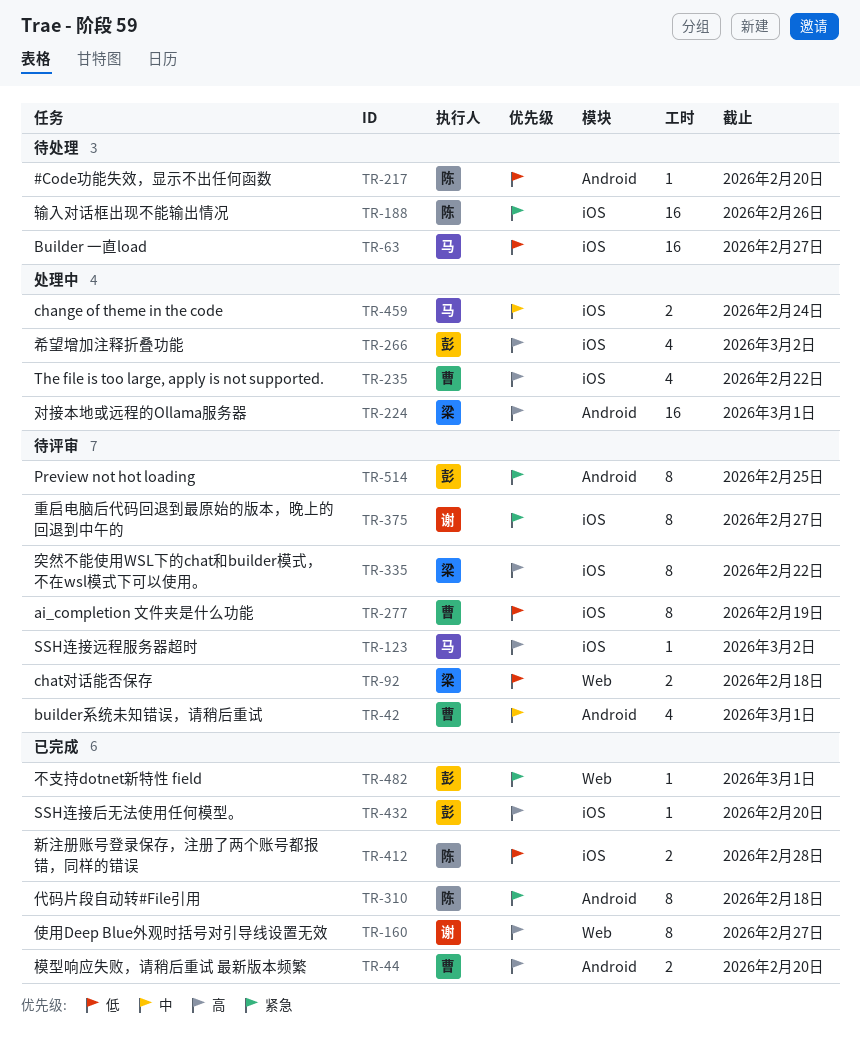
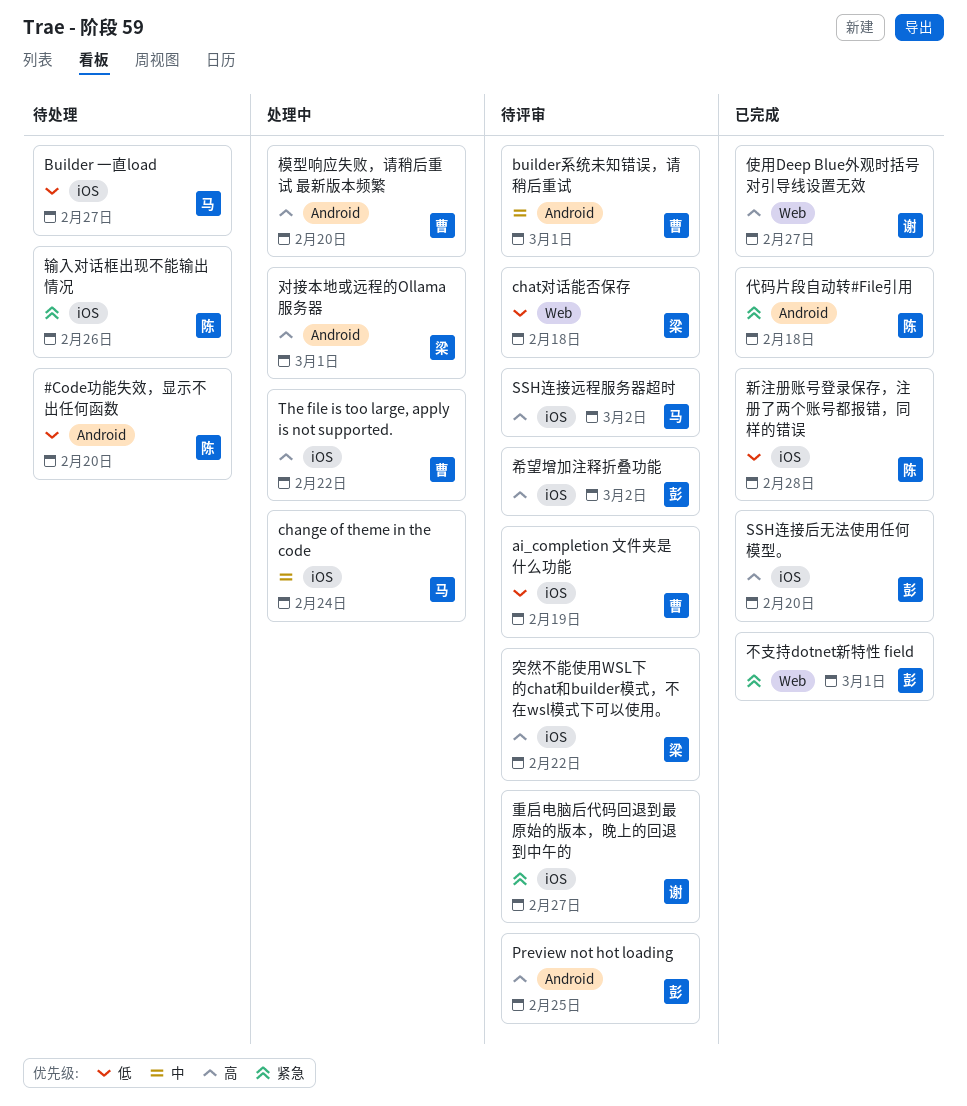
Preview not hot loading, priority: 紧急 -> 高
希望增加注释折叠功能, status: 处理中 -> 待评审
模型响应失败，请稍后重试 最新版本频繁, status: 已完成 -> 处理中

